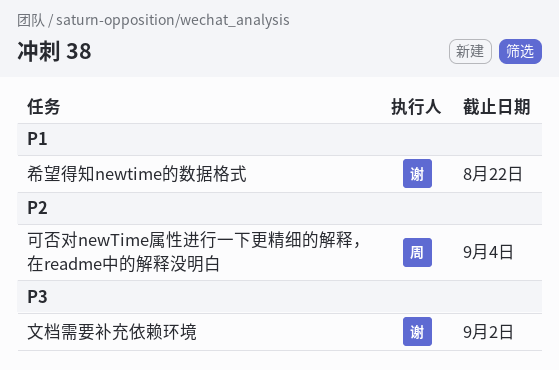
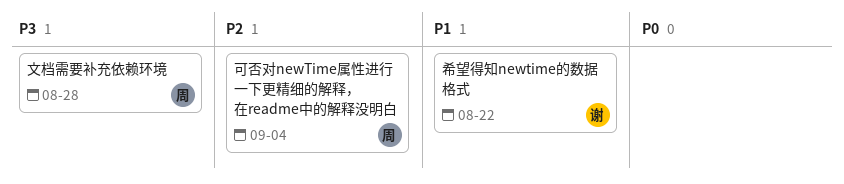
文档需要补充依赖环境, owner: 谢 -> 周
文档需要补充依赖环境, due: Sep 2 -> Aug 28

